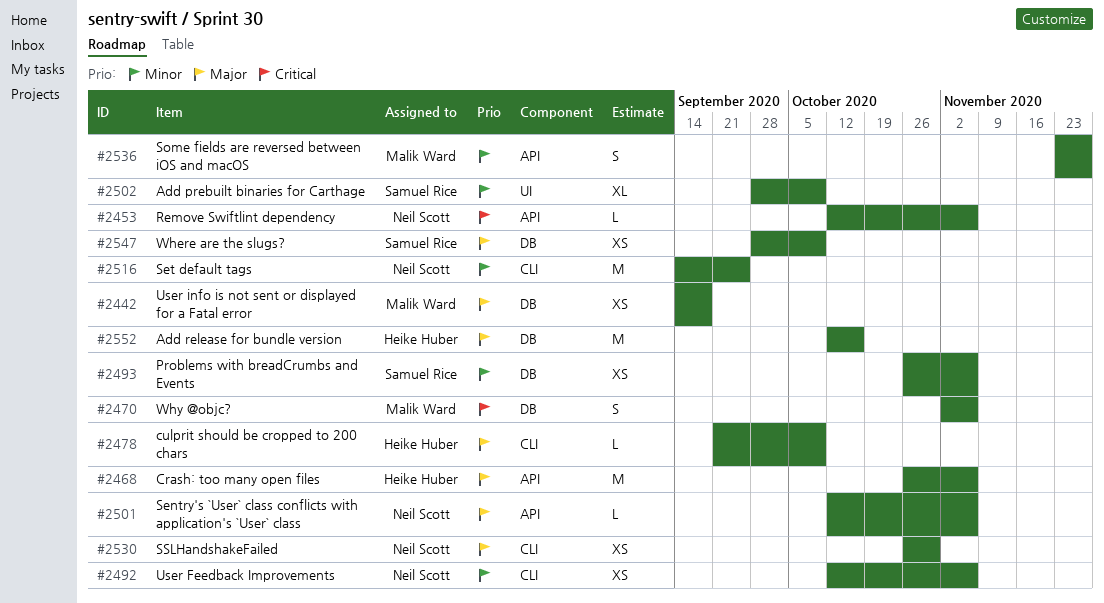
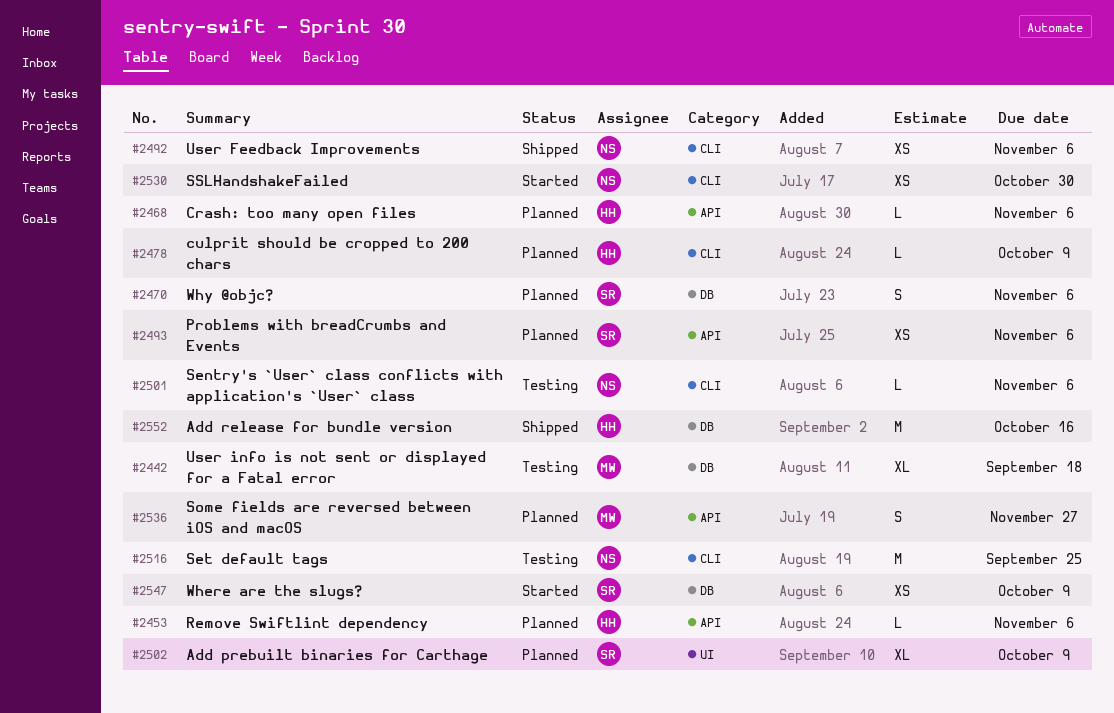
#2442, estimate: XS -> XL
#2453, owner: Neil Scott -> Heike Huber
#2468, estimate: M -> L
#2470, owner: Malik Ward -> Samuel Rice
#2493, label: DB -> API
#2501, label: API -> CLI

